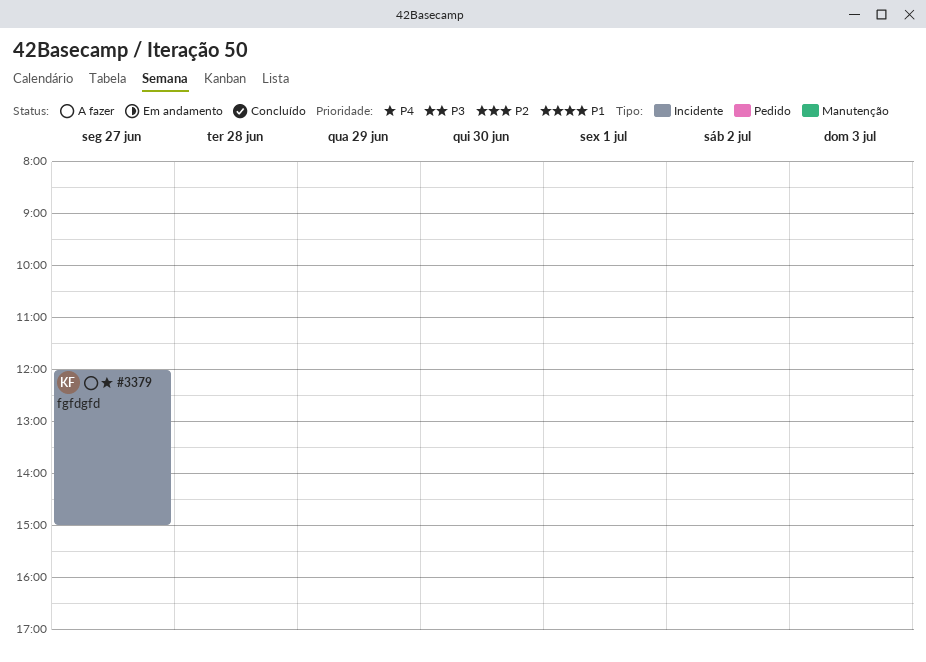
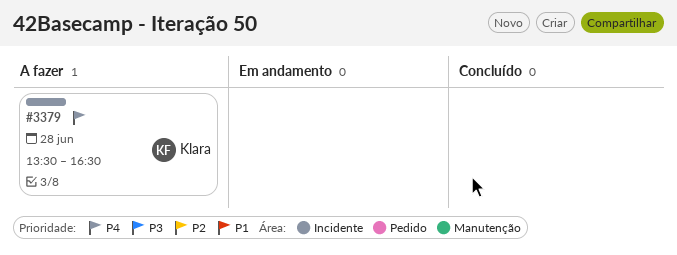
#3379, day: Jun 27 -> Jun 28
#3379, begins: 12:00 -> 13:30
#3379, ends: 15:00 -> 16:30

